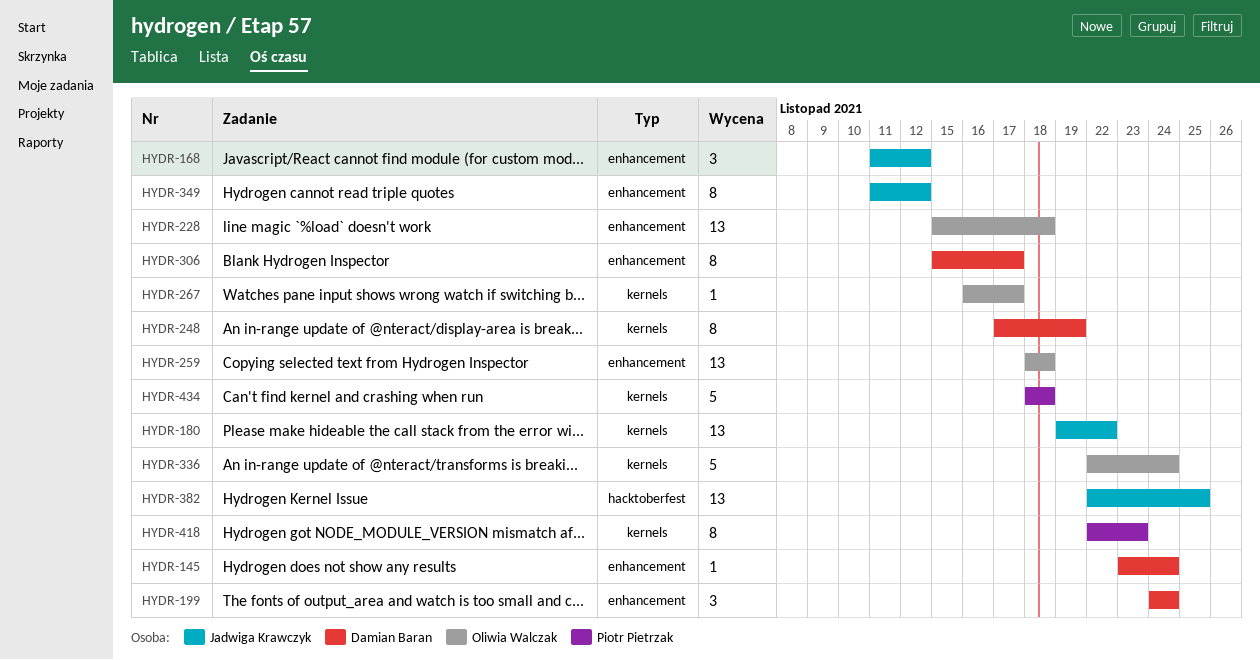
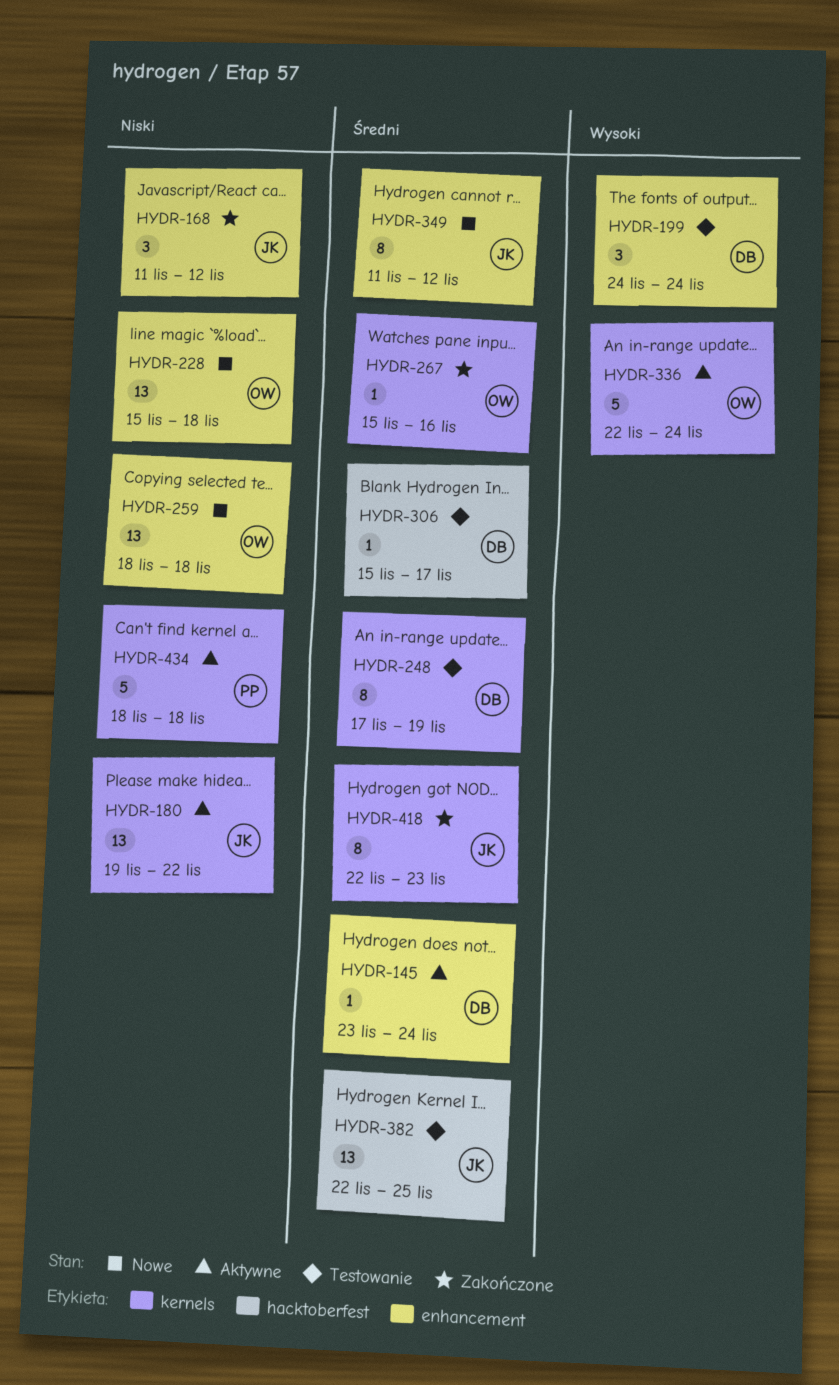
HYDR-267, start: Nov 16 -> Nov 15
HYDR-267, due: Nov 17 -> Nov 16
HYDR-306, label: enhancement -> hacktoberfest
HYDR-306, estimate: 8 -> 1
HYDR-418, owner: Piotr Pietrzak -> Jadwiga Krawczyk

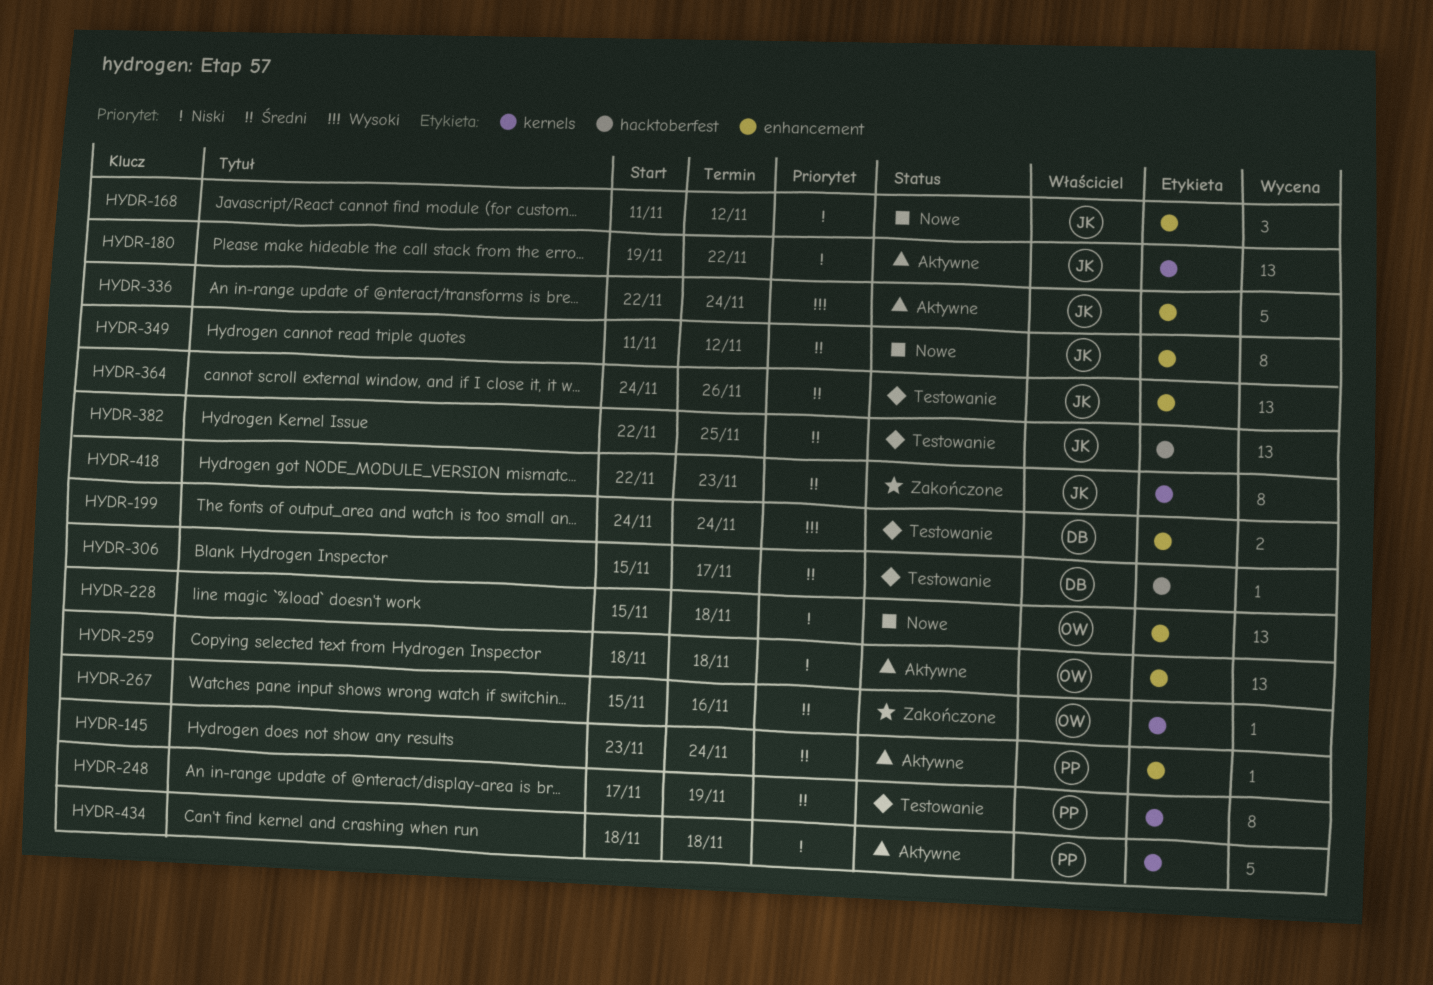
HYDR-145, owner: DB -> PP
HYDR-168, status: Zakończone -> Nowe
HYDR-199, estimate: 3 -> 2
HYDR-248, owner: DB -> PP
HYDR-259, status: Nowe -> Aktywne
HYDR-336, owner: OW -> JK
HYDR-336, label: kernels -> enhancement
HYDR-364: none -> present

